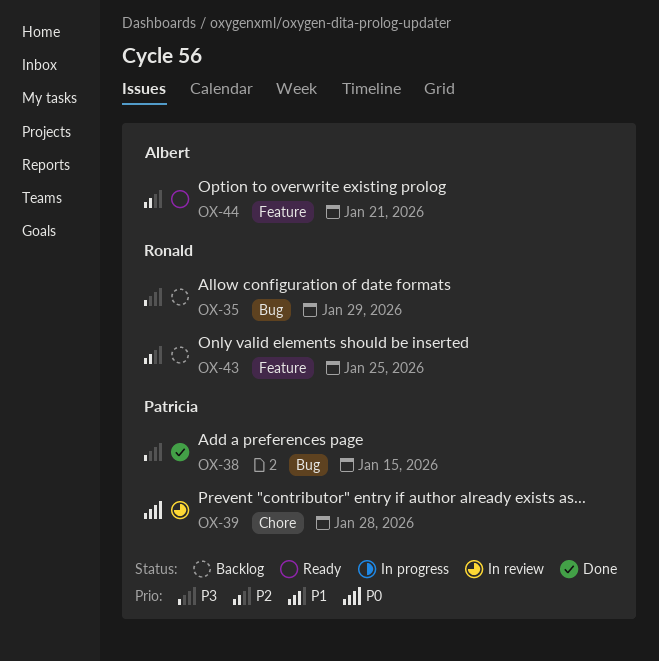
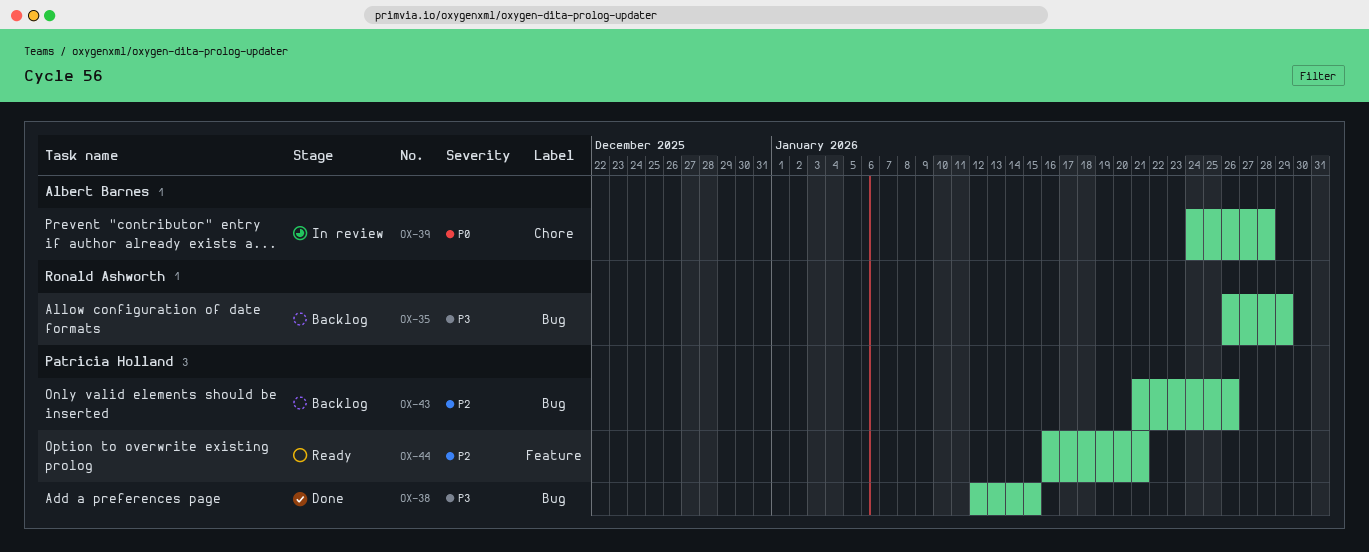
OX-39, owner: Patricia Holland -> Albert Barnes
OX-43, owner: Ronald Ashworth -> Patricia Holland
OX-43, label: Feature -> Bug
OX-43, due: Jan 25 -> Jan 26
OX-44, owner: Albert Barnes -> Patricia Holland

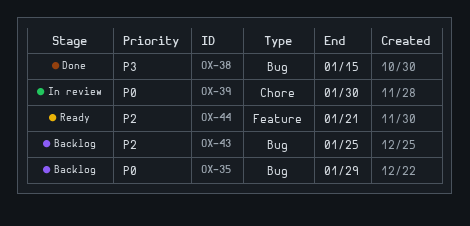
OX-35, priority: P3 -> P0
OX-39, due: Jan 28 -> Jan 30
OX-43, due: Jan 26 -> Jan 25

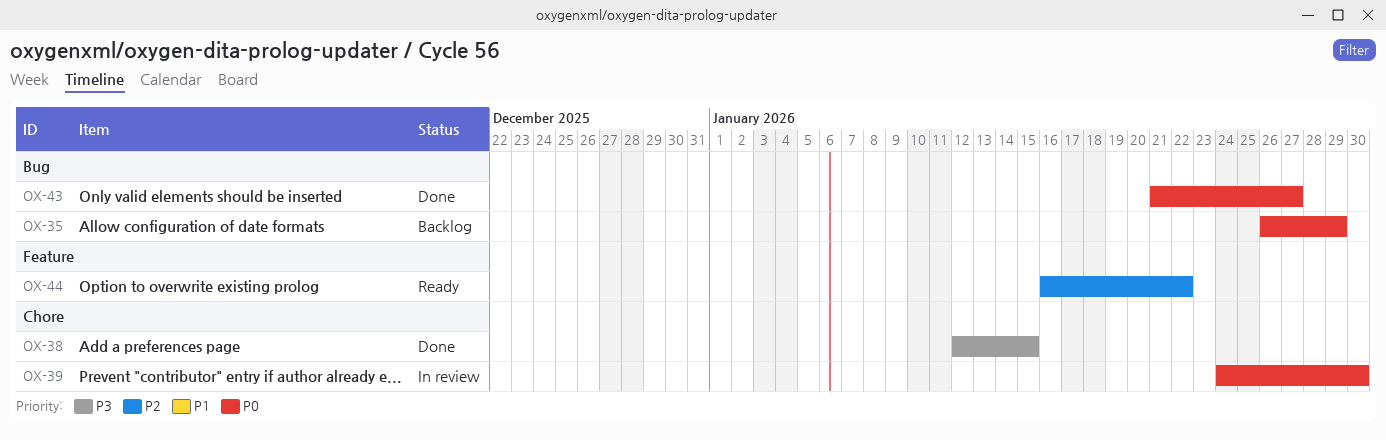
OX-38, label: Bug -> Chore
OX-43, status: Backlog -> Done
OX-43, priority: P2 -> P0
OX-43, due: Jan 25 -> Jan 27
OX-44, due: Jan 21 -> Jan 22

